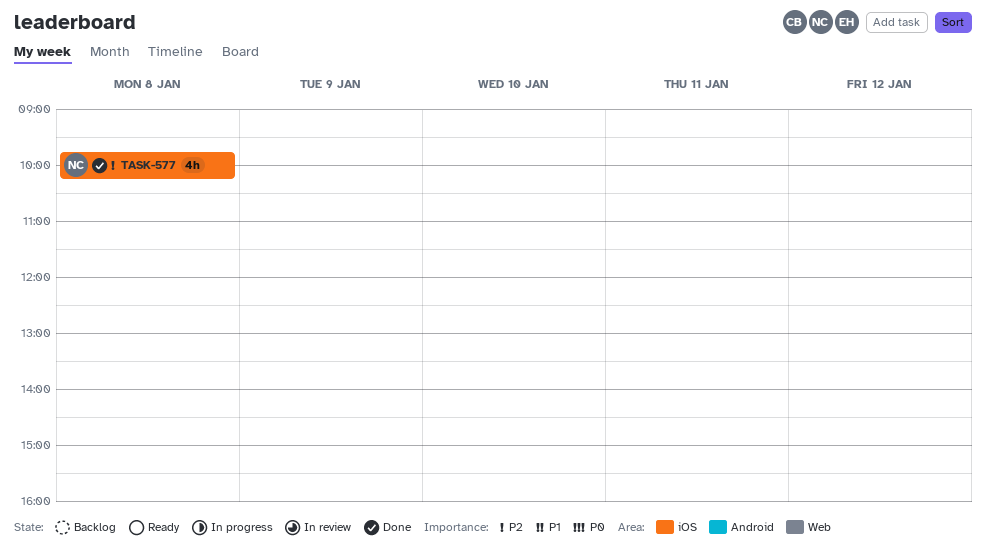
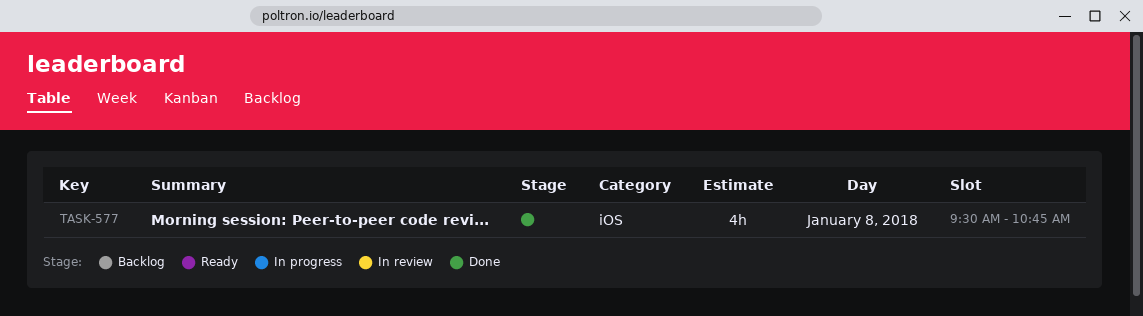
TASK-577, begins: 09:45 -> 09:30
TASK-577, ends: 10:15 -> 10:45

